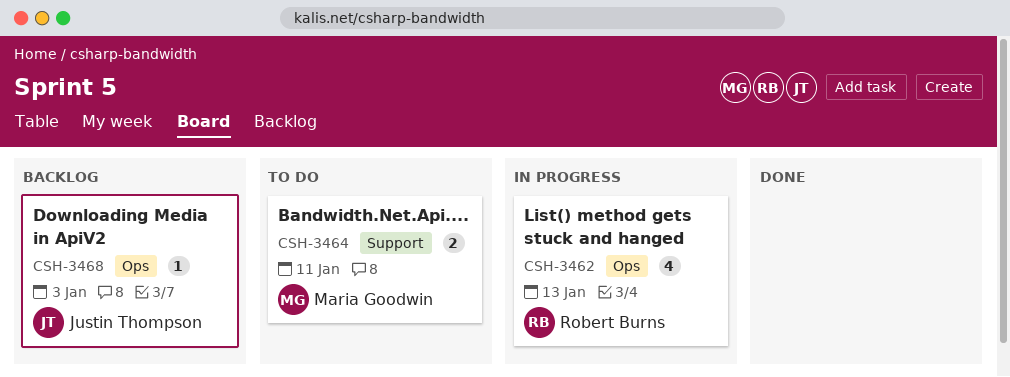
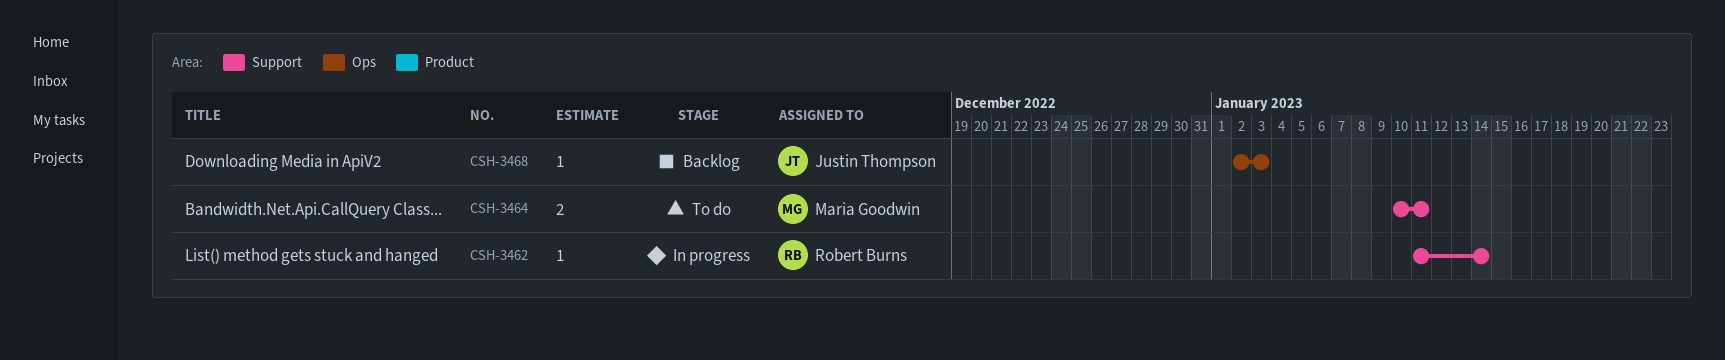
CSH-3462, label: Ops -> Support
CSH-3462, estimate: 4 -> 1
CSH-3462, due: Jan 13 -> Jan 14

